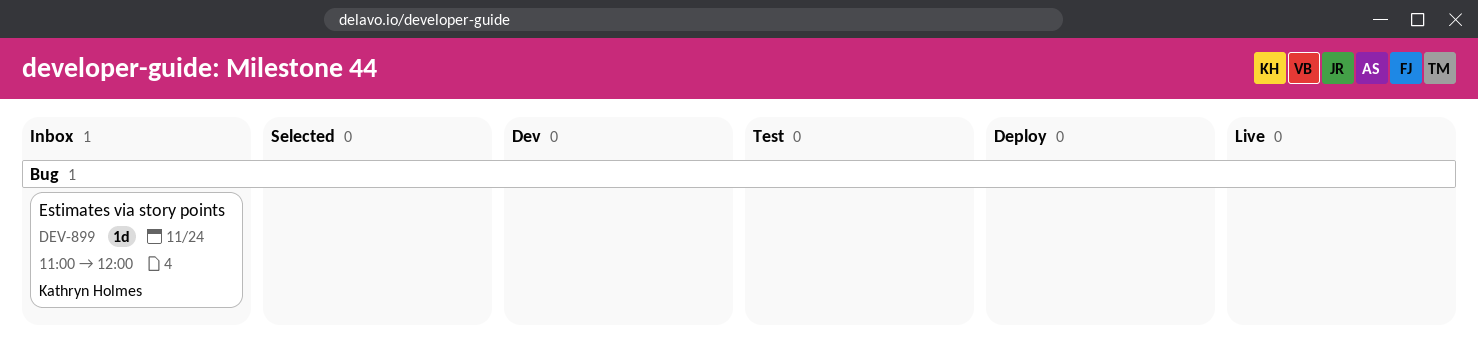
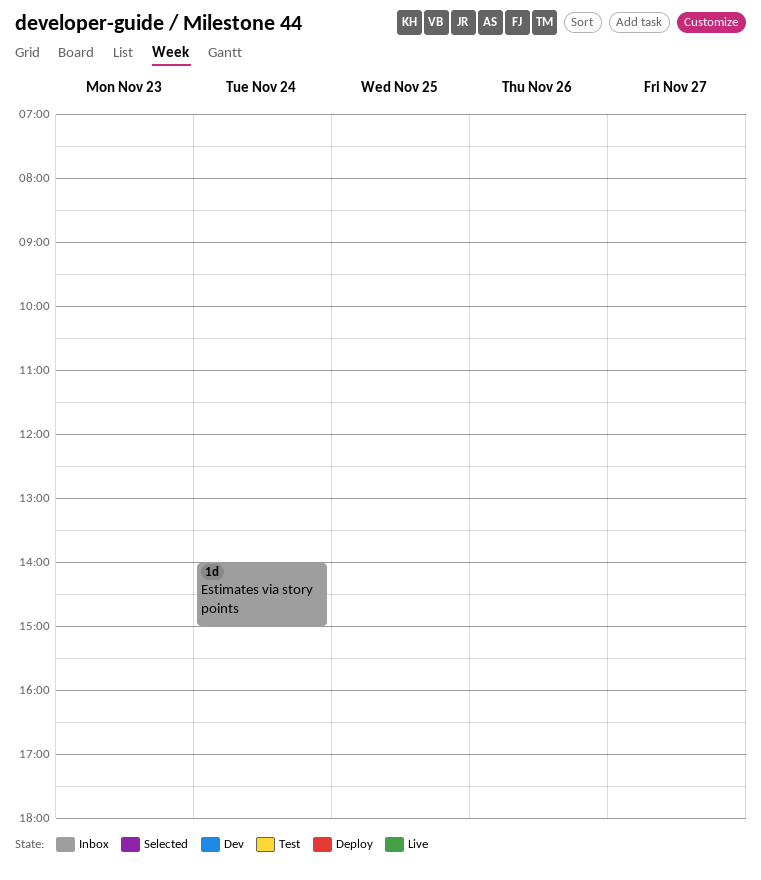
Estimates via story points, begins: 11:00 -> 14:00
Estimates via story points, ends: 12:00 -> 15:00

